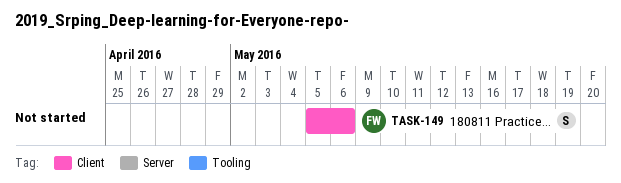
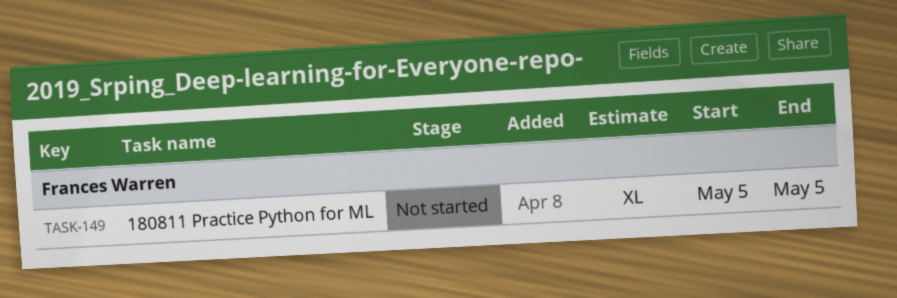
TASK-149, estimate: S -> XL
TASK-149, due: May 6 -> May 5

